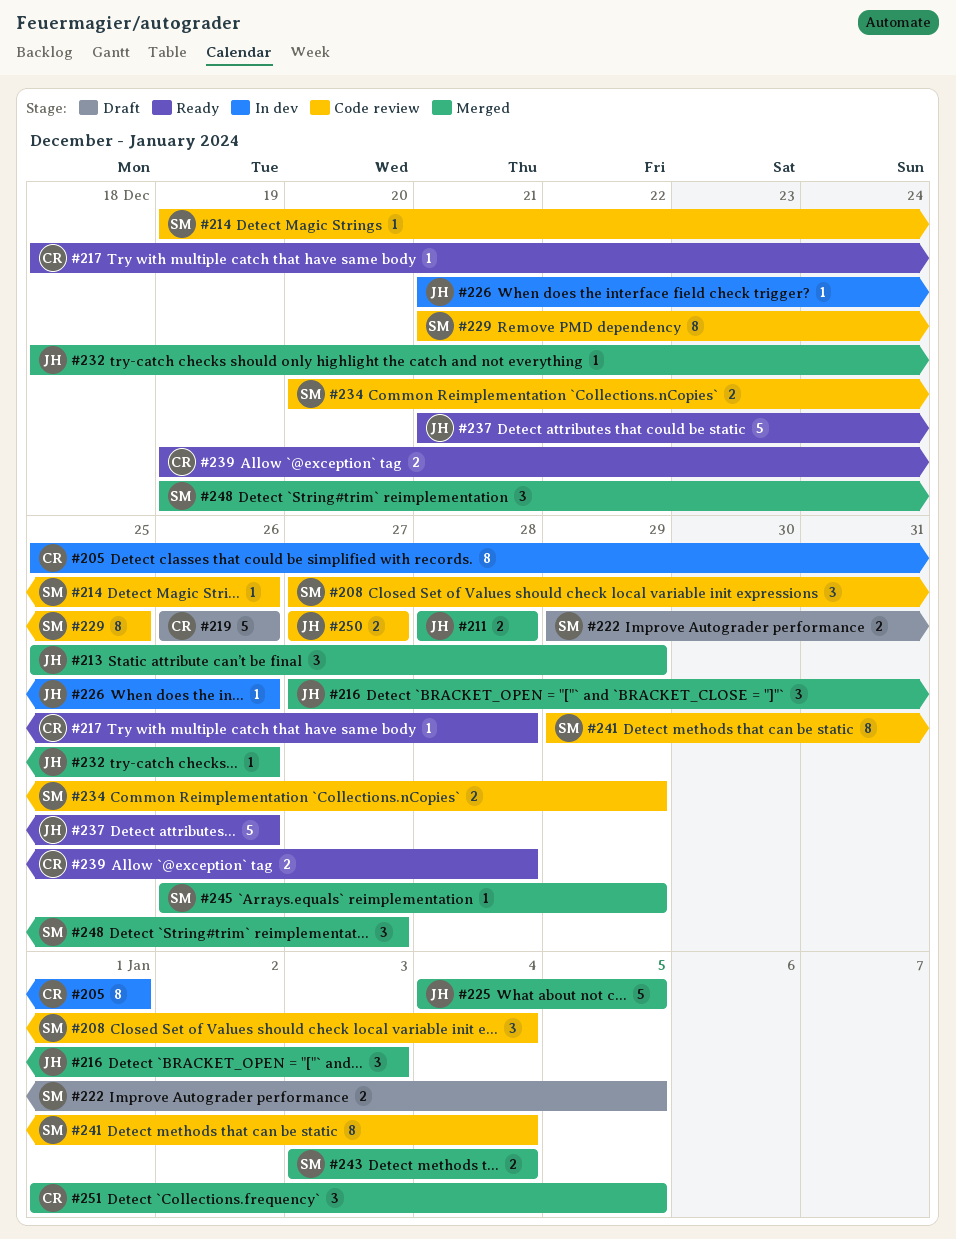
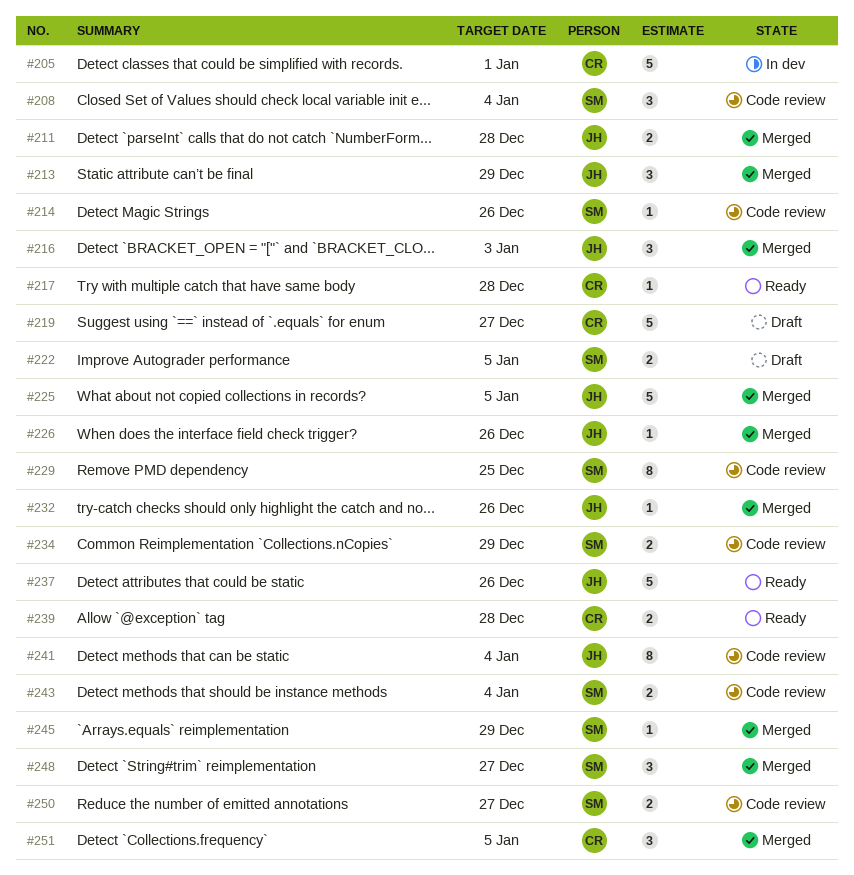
#205, estimate: 8 -> 5
#219, due: Dec 26 -> Dec 27
#226, status: In dev -> Merged
#241, owner: SM -> JH
#243, status: Merged -> Code review
#250, owner: JH -> SM

